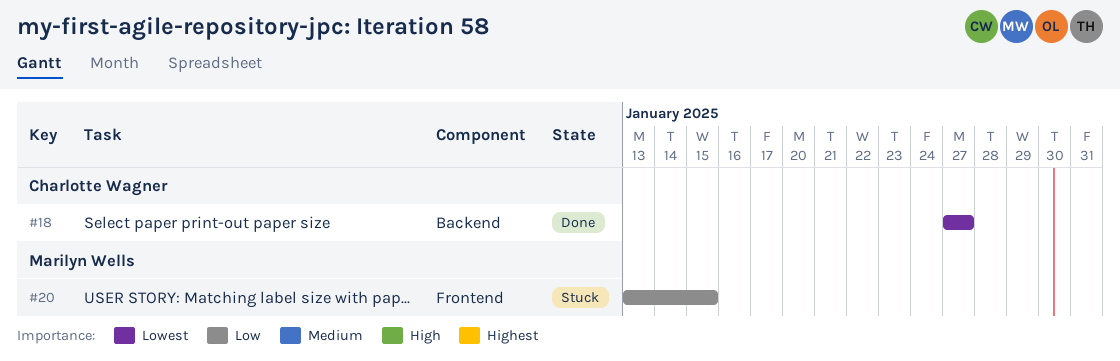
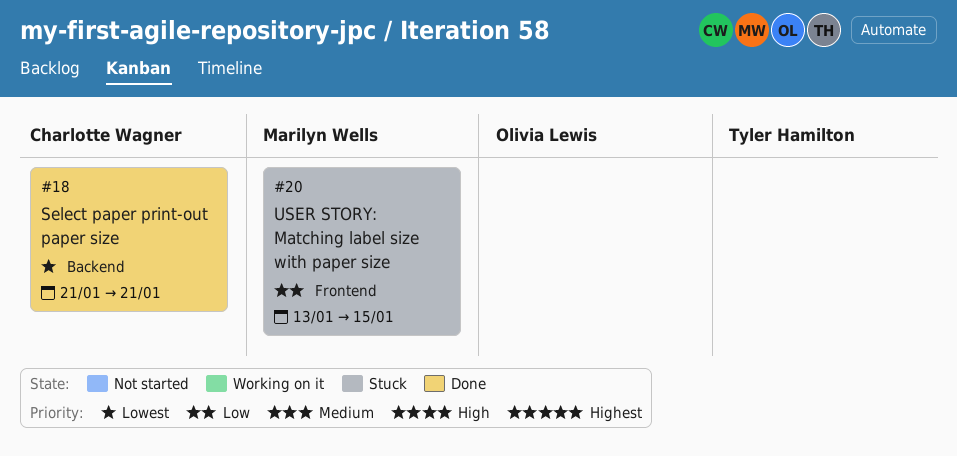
#18, start: Jan 27 -> Jan 21
#18, due: Jan 27 -> Jan 21

